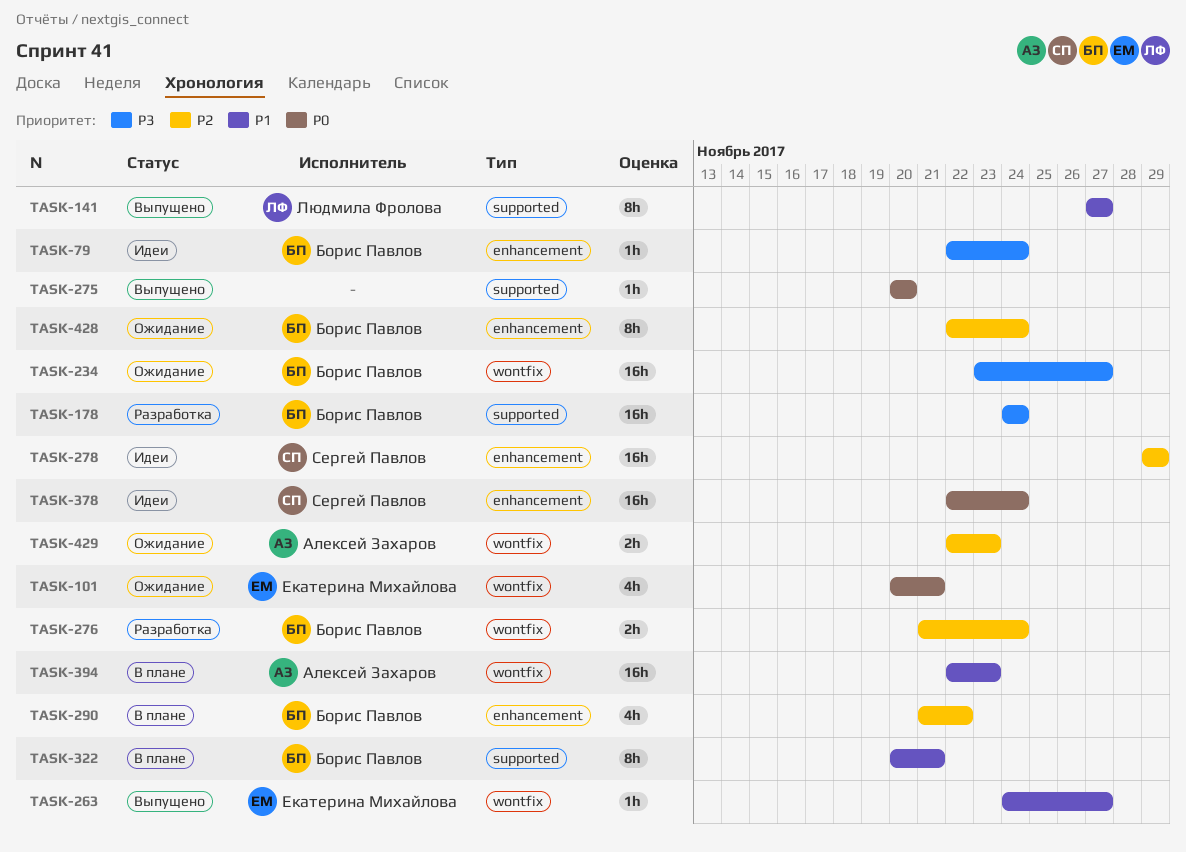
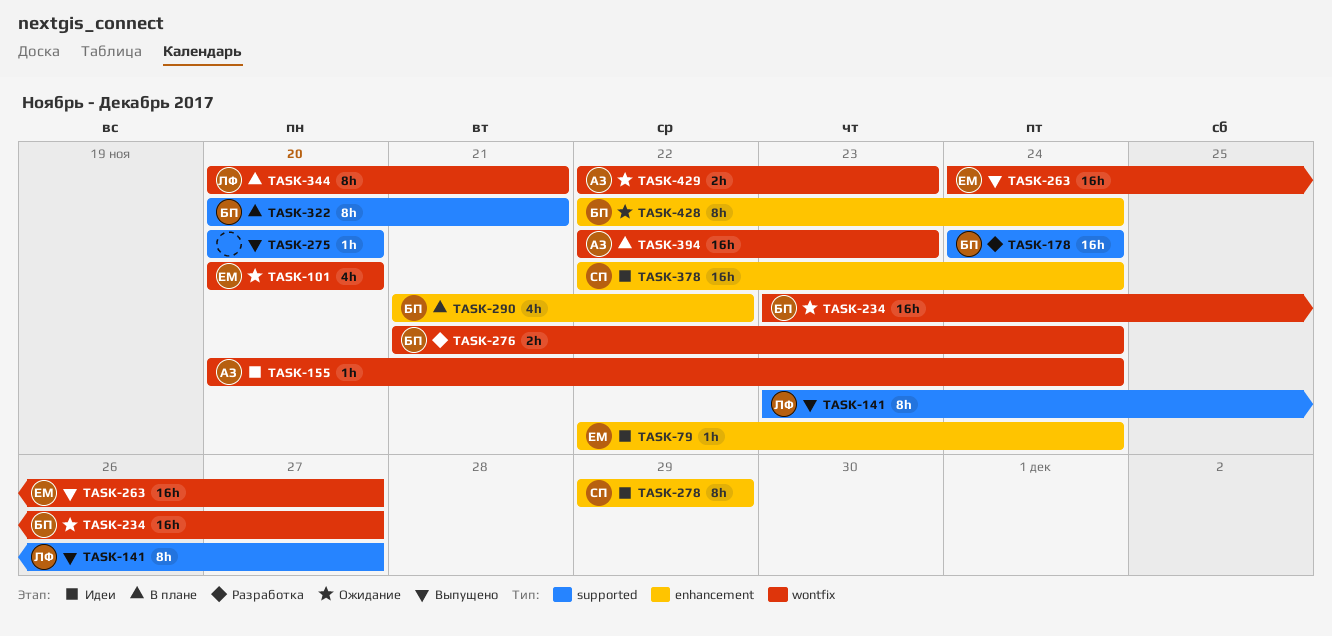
TASK-79, owner: Борис Павлов -> Екатерина Михайлова
TASK-101, due: Nov 21 -> Nov 20
TASK-141, start: Nov 27 -> Nov 23
TASK-155: none -> present
TASK-263, estimate: 1h -> 16h
TASK-278, estimate: 16h -> 8h
TASK-344: none -> present

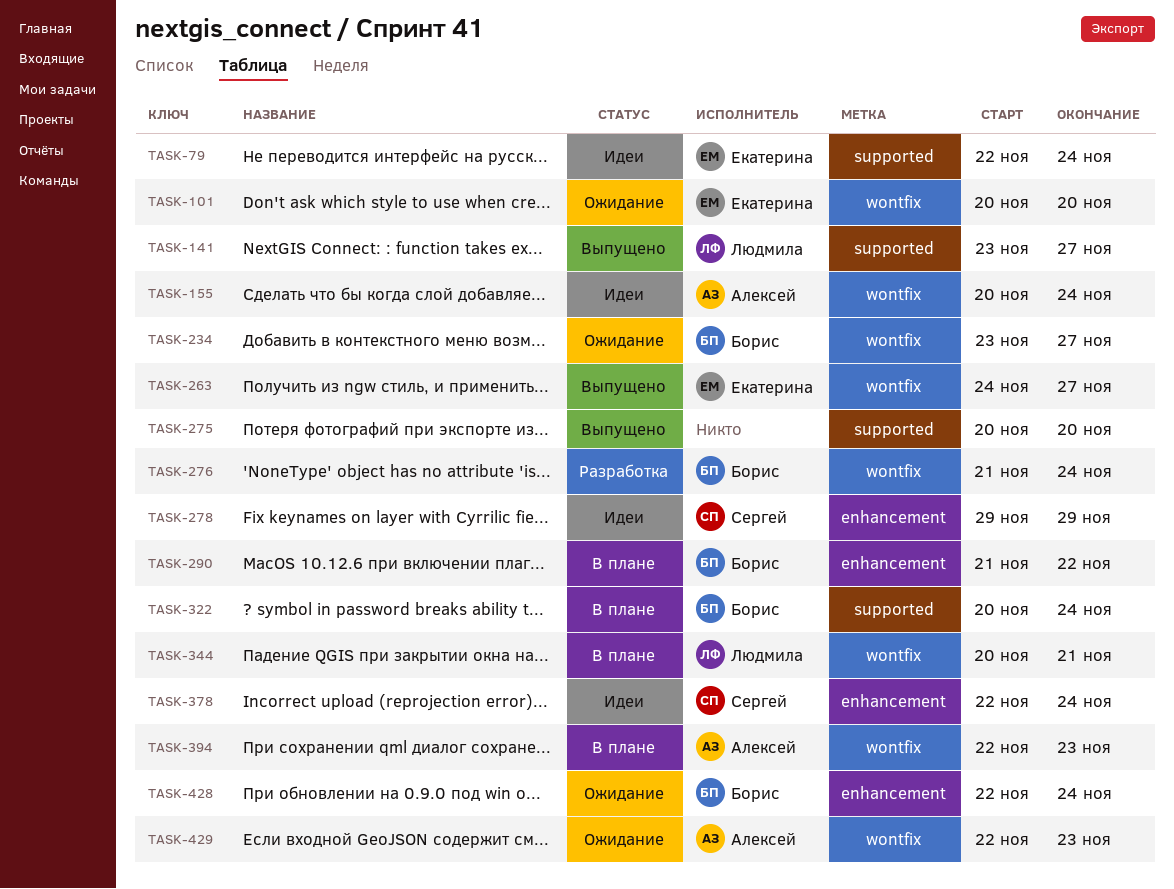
TASK-79, label: enhancement -> supported
TASK-178: present -> none
TASK-322, due: Nov 21 -> Nov 24

